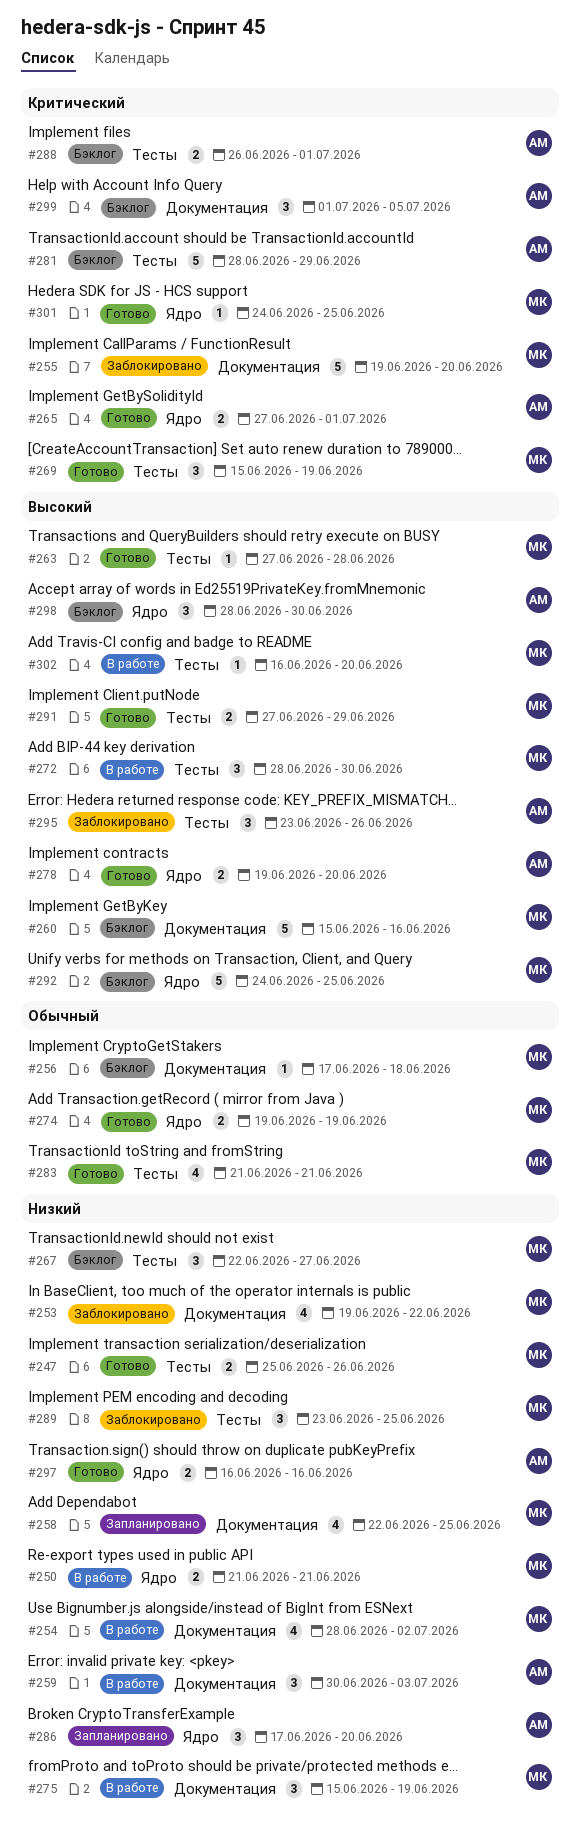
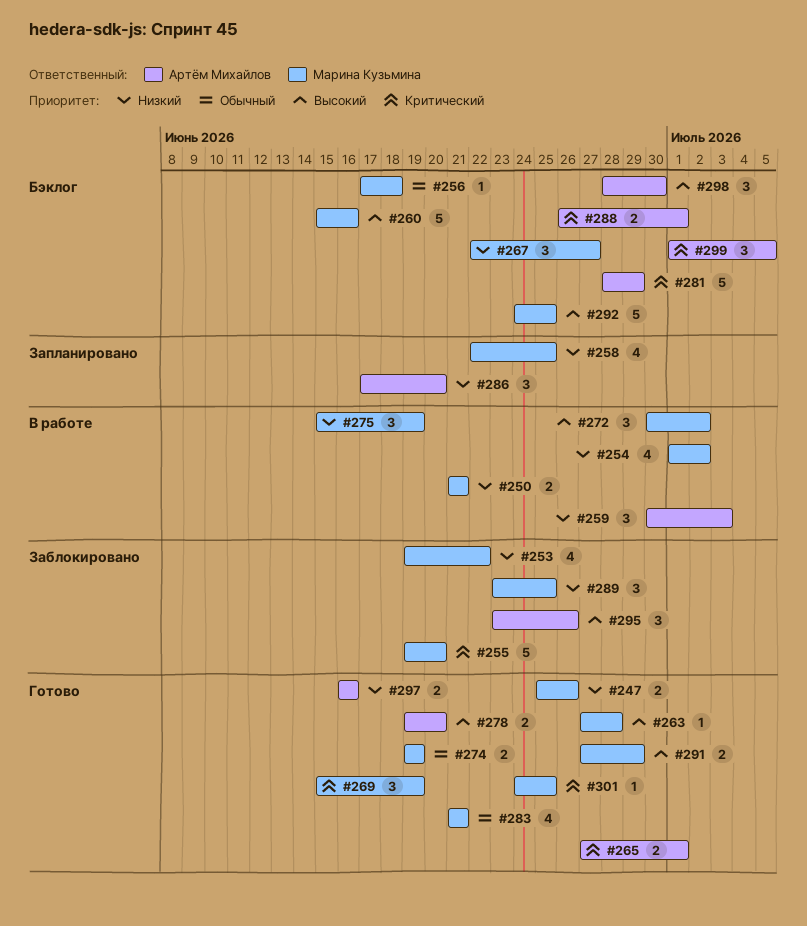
#254, start: Jun 28 -> Jul 1
#272, start: Jun 28 -> Jun 30
#272, due: Jun 30 -> Jul 2
#302: present -> none

